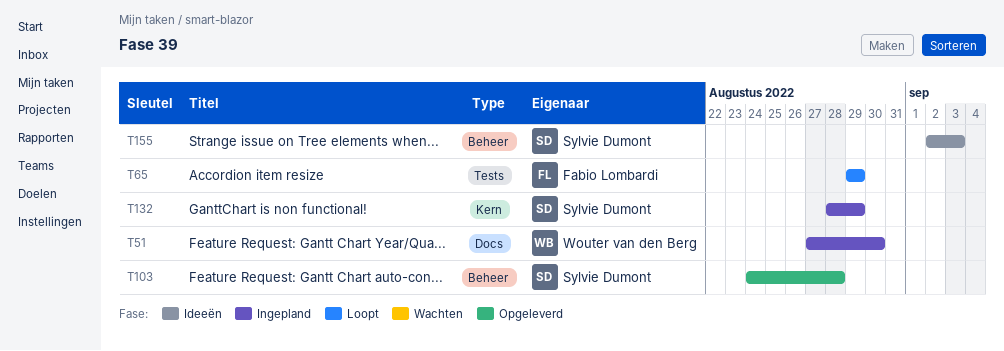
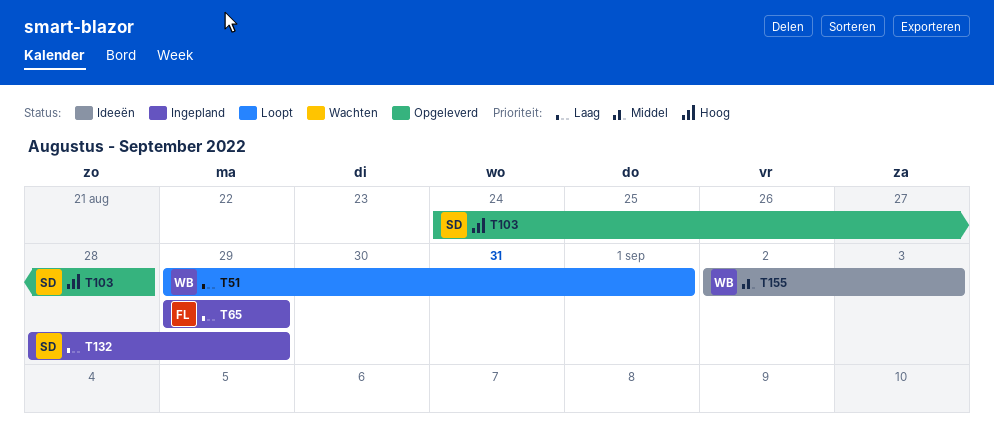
T51, status: Ingepland -> Loopt
T51, start: Aug 27 -> Aug 29
T51, due: Aug 30 -> Sep 1
T65, status: Loopt -> Ingepland
T155, owner: Sylvie Dumont -> Wouter van den Berg

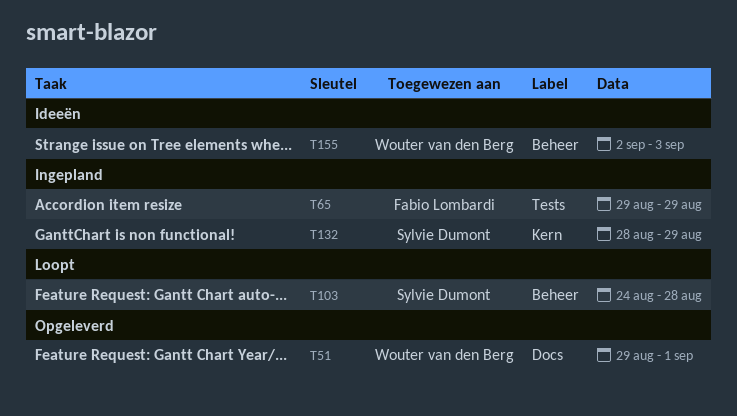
T51, status: Loopt -> Opgeleverd
T103, status: Opgeleverd -> Loopt

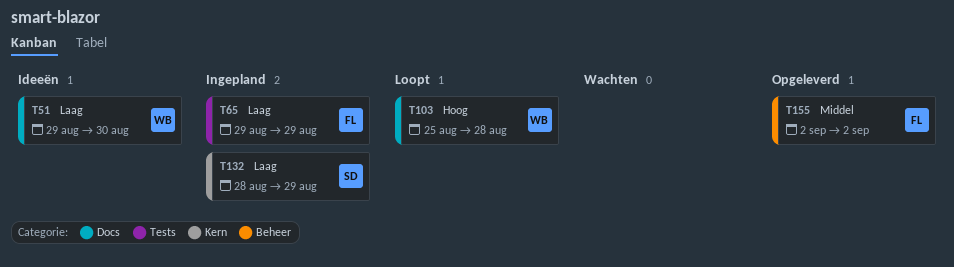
T51, status: Opgeleverd -> Ideeën
T51, due: Sep 1 -> Aug 30
T103, owner: Sylvie Dumont -> Wouter van den Berg
T103, label: Beheer -> Docs
T103, start: Aug 24 -> Aug 25
T155, status: Ideeën -> Opgeleverd
T155, owner: Wouter van den Berg -> Fabio Lombardi
T155, due: Sep 3 -> Sep 2

